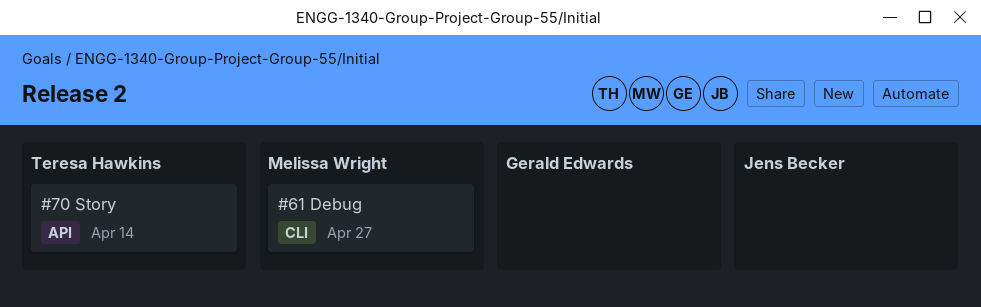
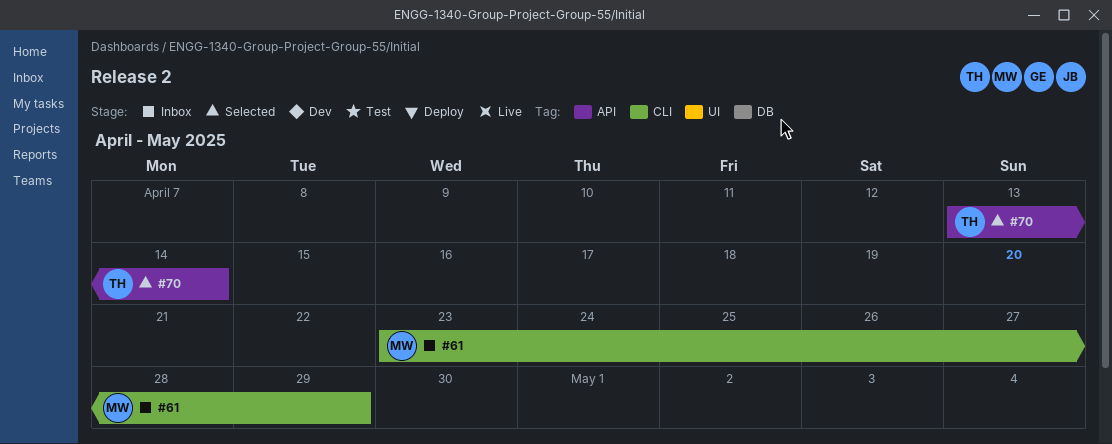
#61, due: Apr 27 -> Apr 29

